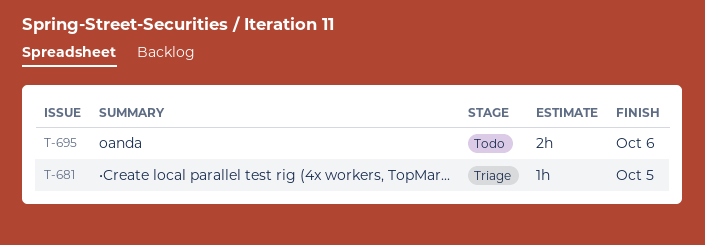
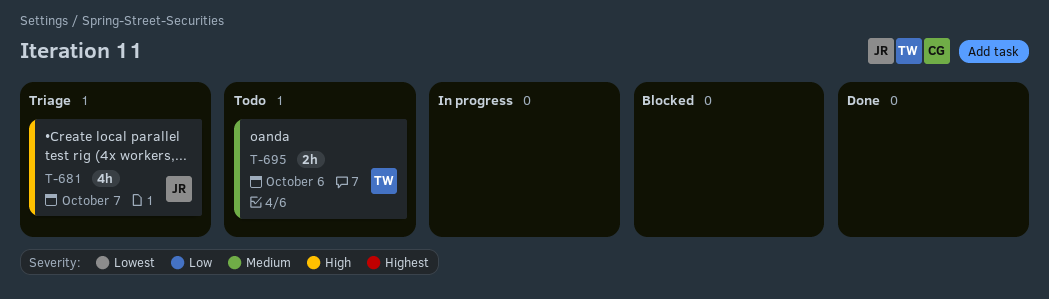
T-681, estimate: 1h -> 4h
T-681, due: Oct 5 -> Oct 7

